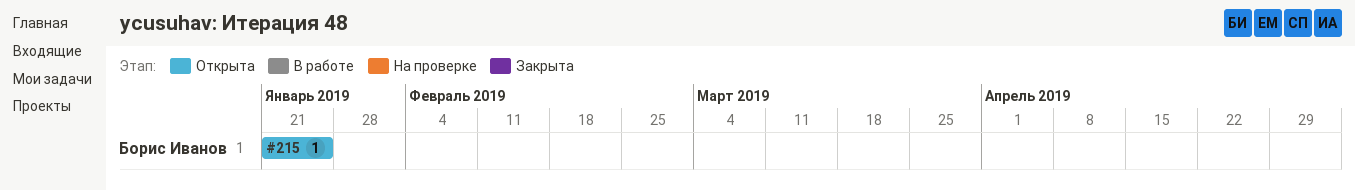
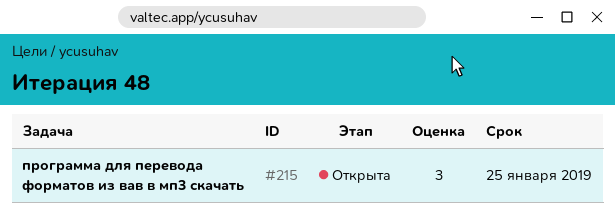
#215, estimate: 1 -> 3

